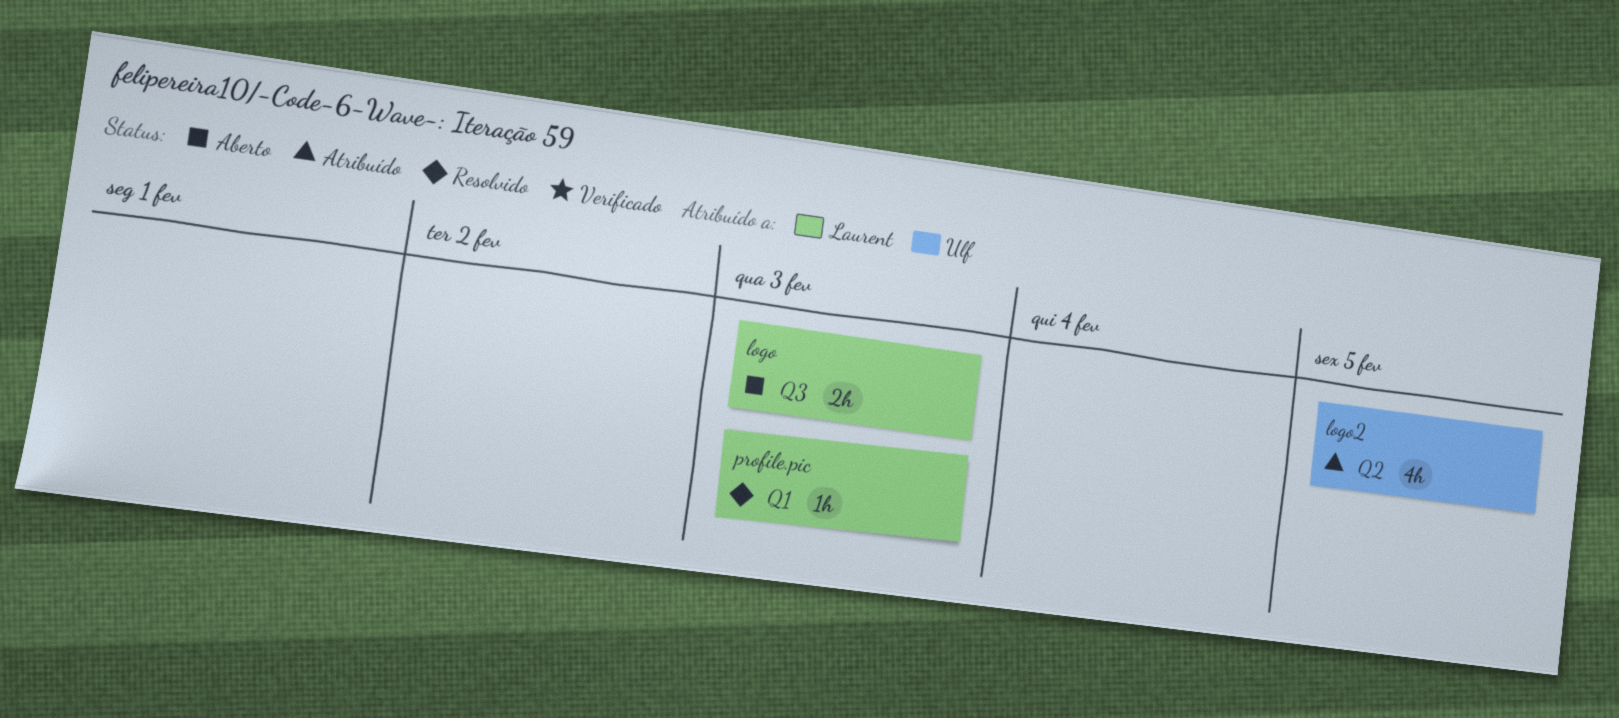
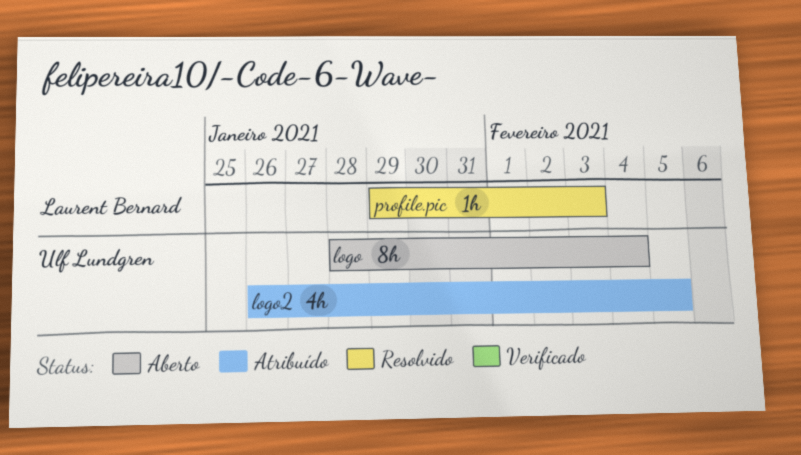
logo, owner: Laurent Bernard -> Ulf Lundgren
logo, estimate: 2h -> 8h
logo, due: Feb 3 -> Feb 4

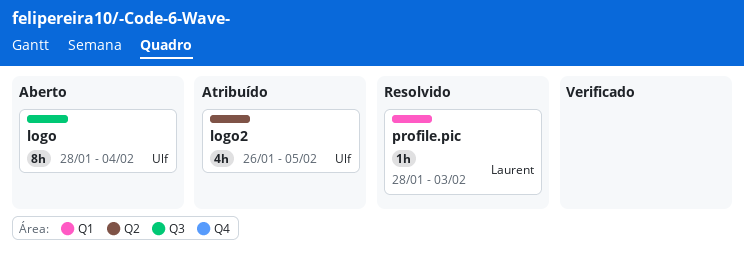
profile.pic, start: Jan 29 -> Jan 28

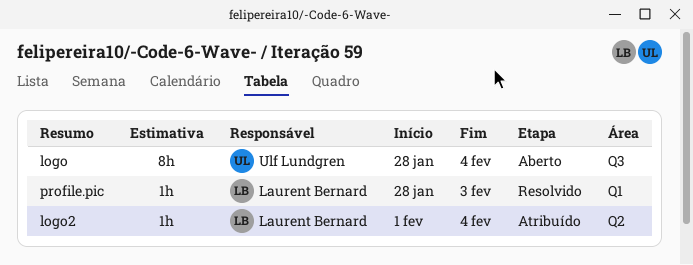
logo2, owner: Ulf Lundgren -> Laurent Bernard
logo2, estimate: 4h -> 1h
logo2, start: Jan 26 -> Feb 1
logo2, due: Feb 5 -> Feb 4

